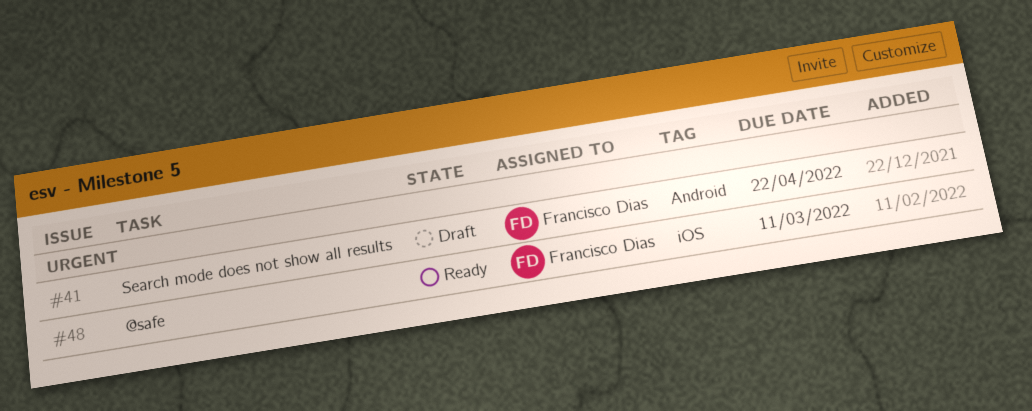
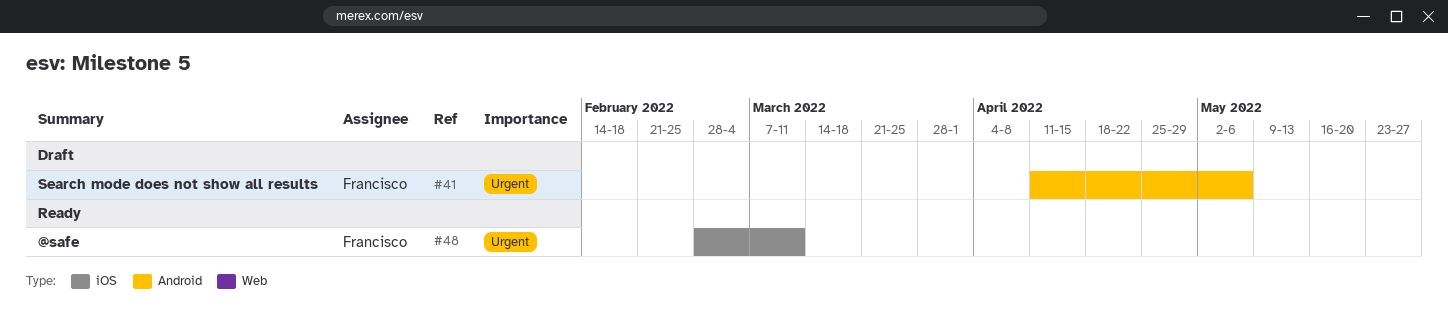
#41, due: Apr 22 -> May 6

